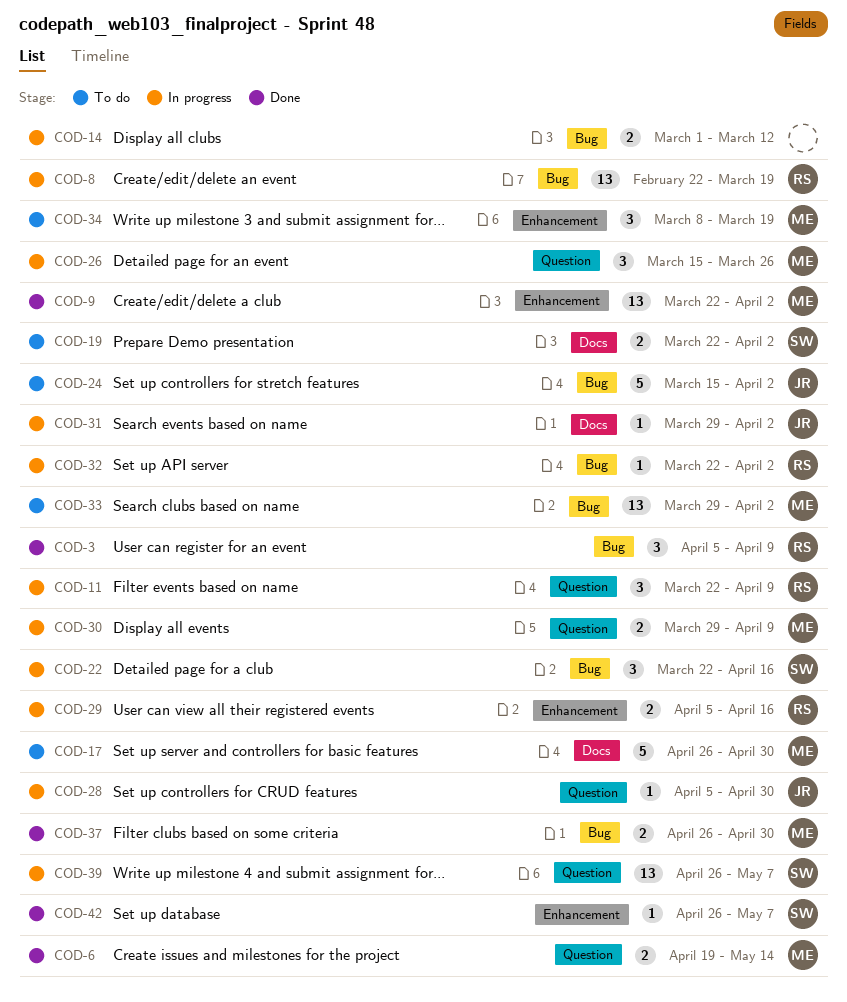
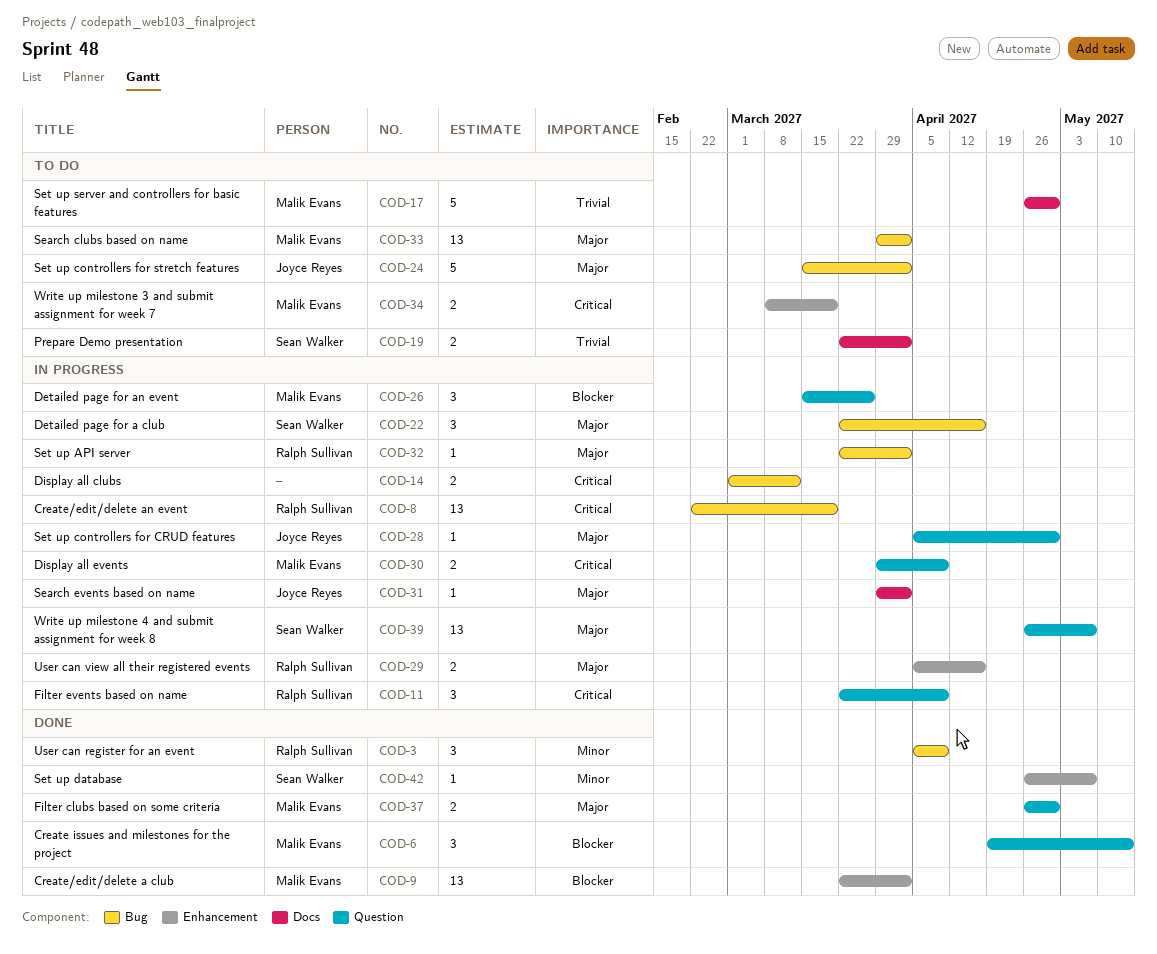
COD-6, estimate: 2 -> 3
COD-34, estimate: 3 -> 2
COD-37, label: Bug -> Question

